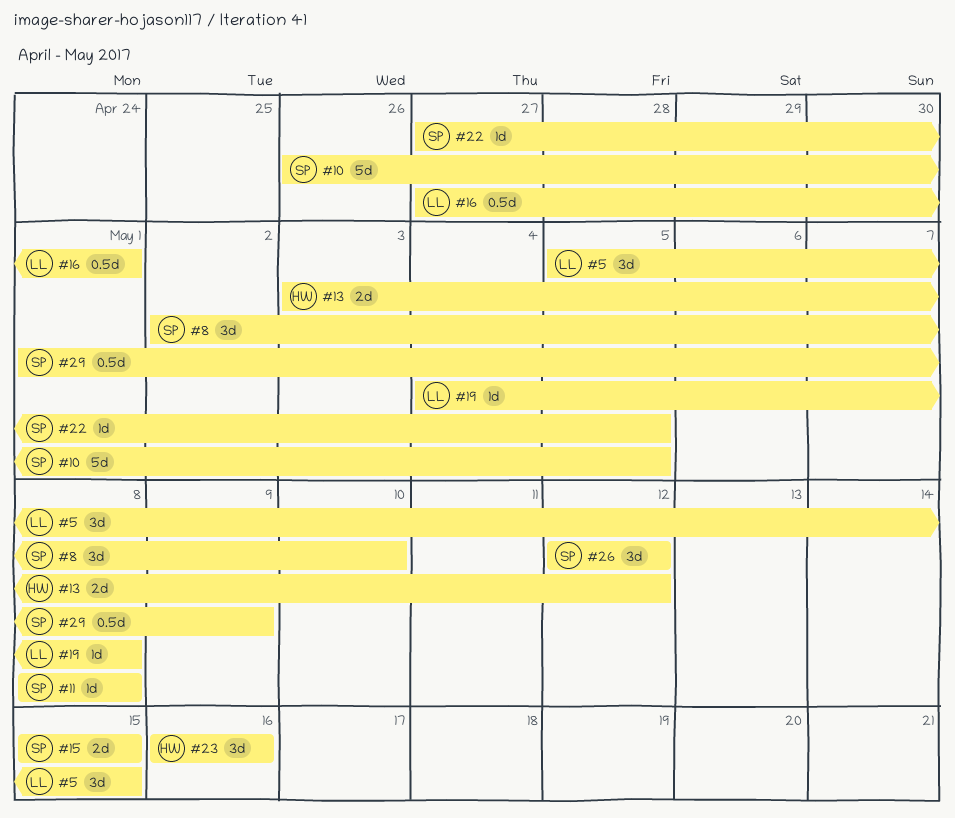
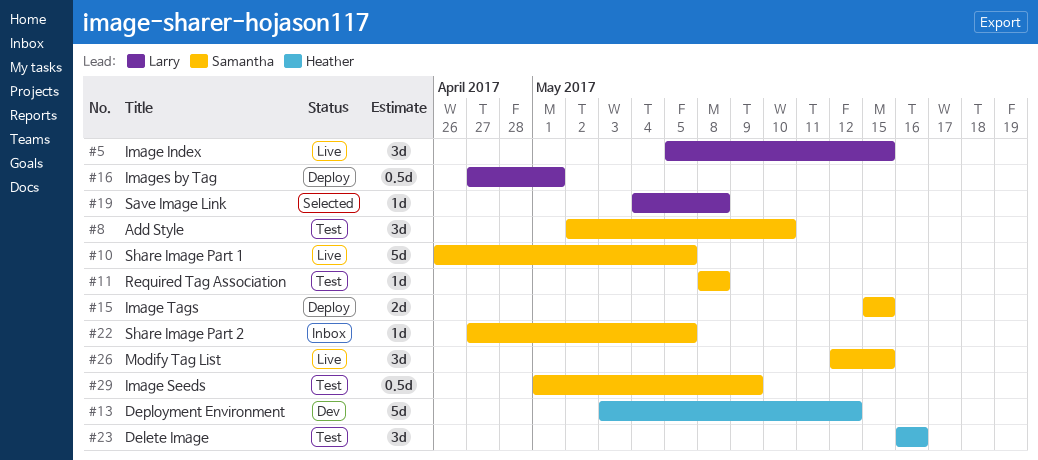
#13, estimate: 2d -> 5d
#26, due: May 12 -> May 15

